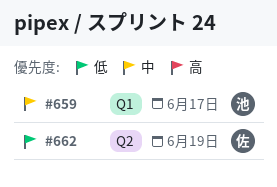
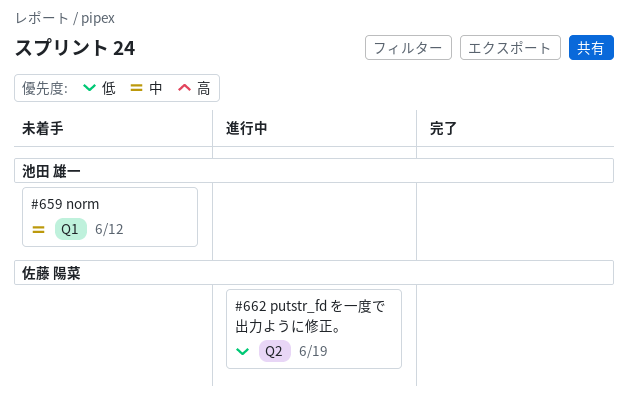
#659, due: Jun 17 -> Jun 12

